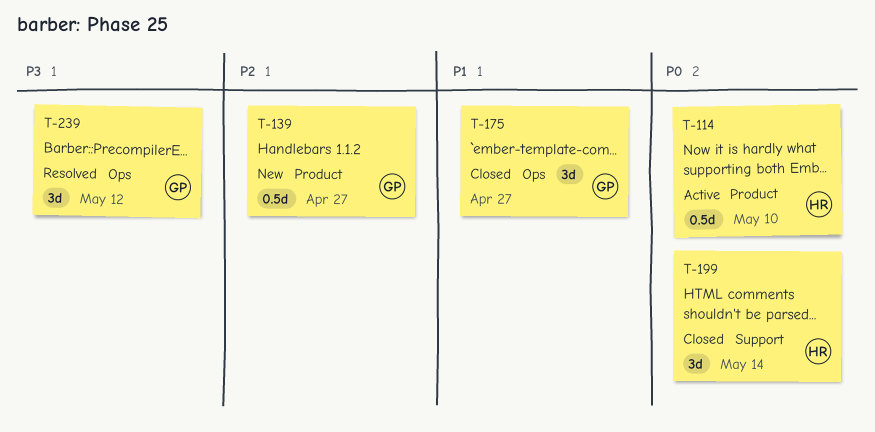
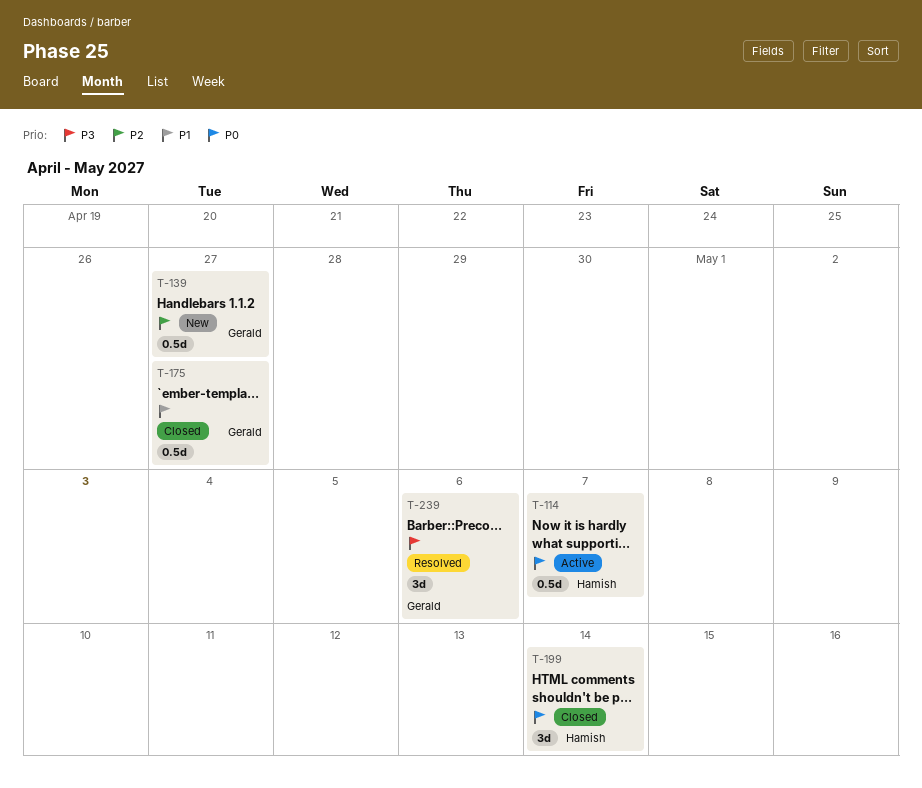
T-114, due: May 10 -> May 7
T-175, estimate: 3d -> 0.5d
T-239, due: May 12 -> May 6

